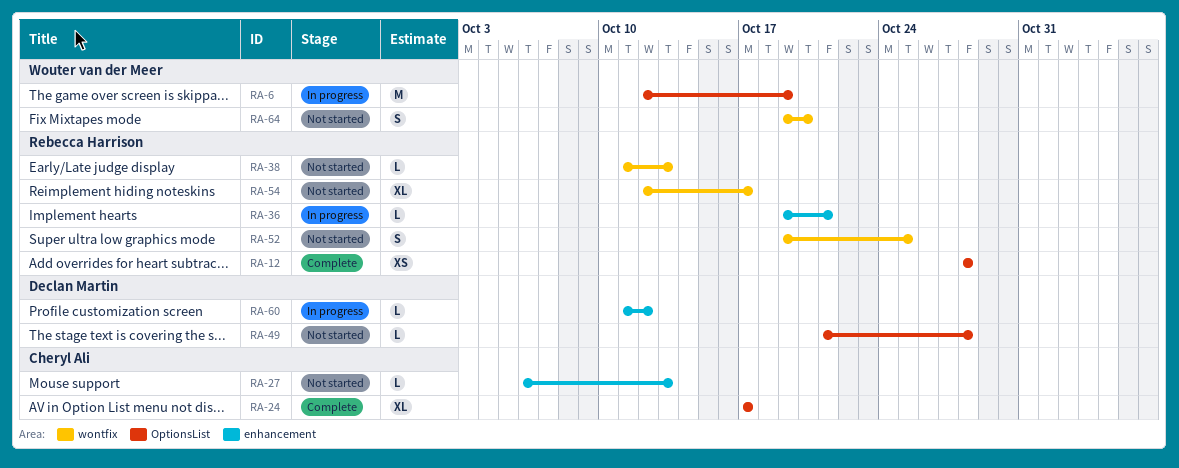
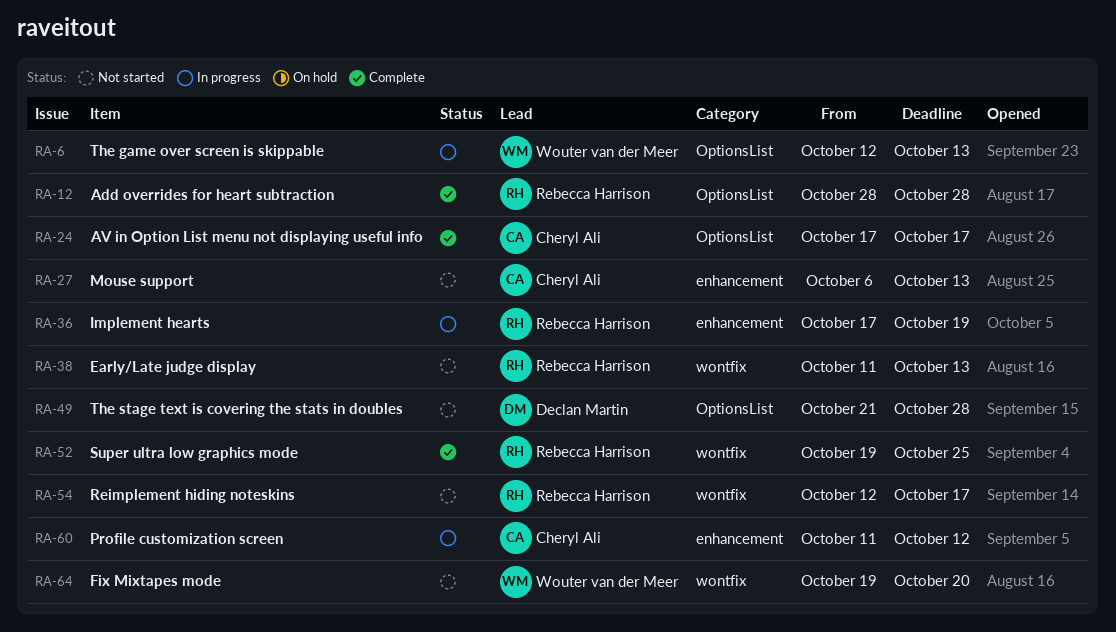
RA-6, due: Oct 19 -> Oct 13
RA-36, start: Oct 19 -> Oct 17
RA-36, due: Oct 21 -> Oct 19
RA-52, status: Not started -> Complete
RA-60, owner: Declan Martin -> Cheryl Ali

